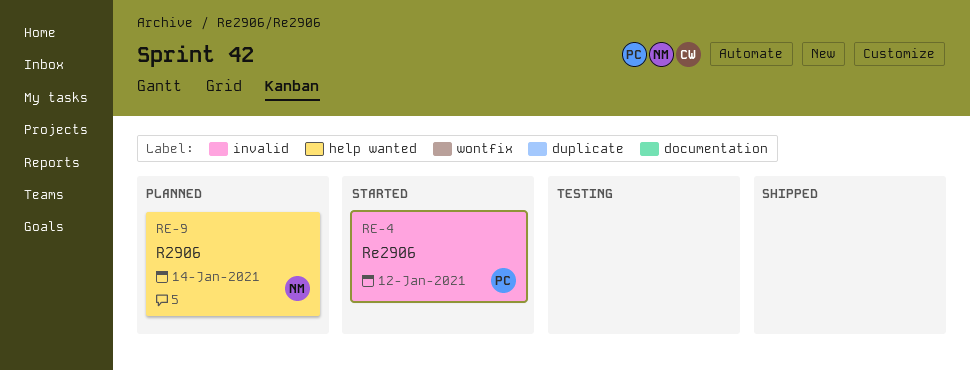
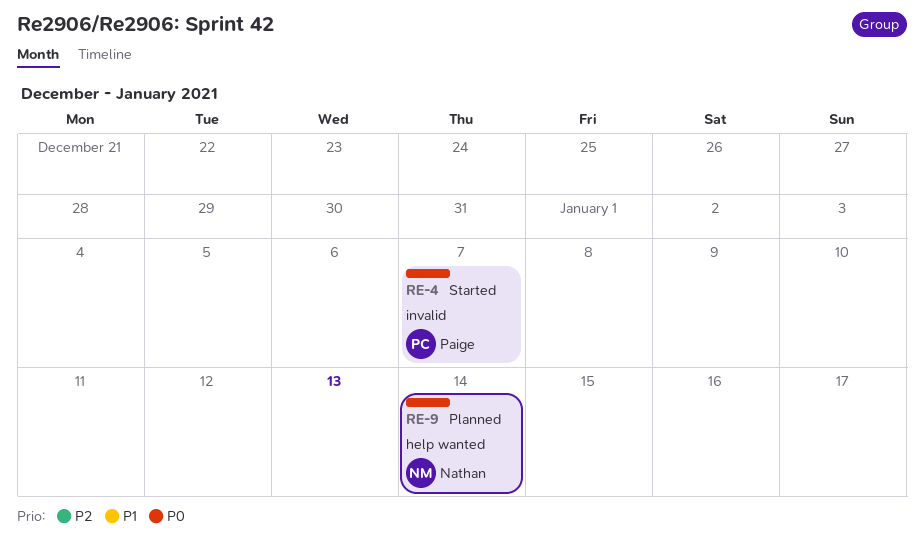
RE-4, due: Jan 12 -> Jan 7

